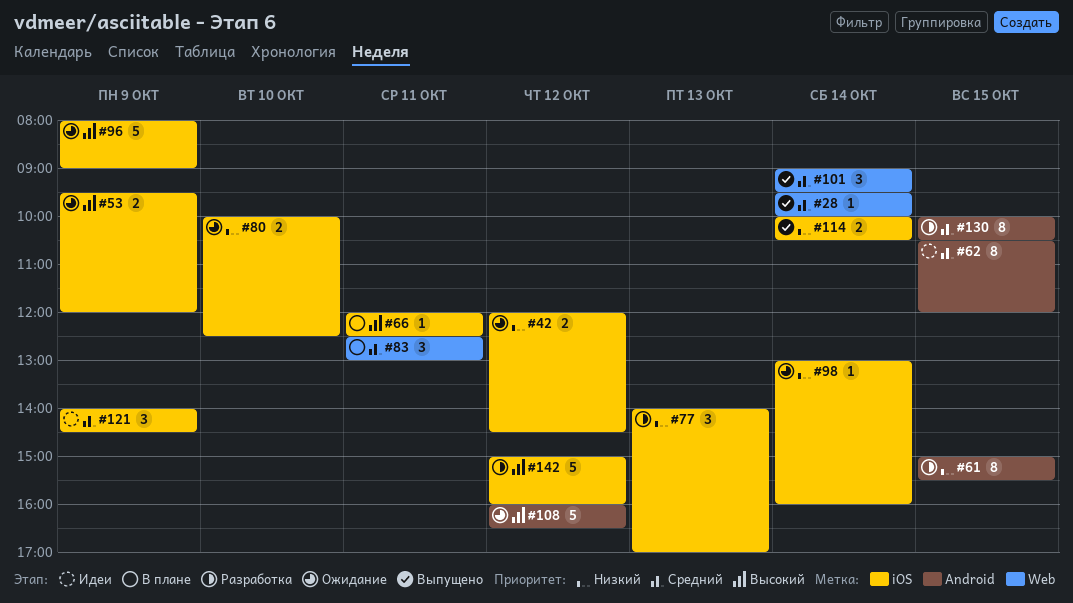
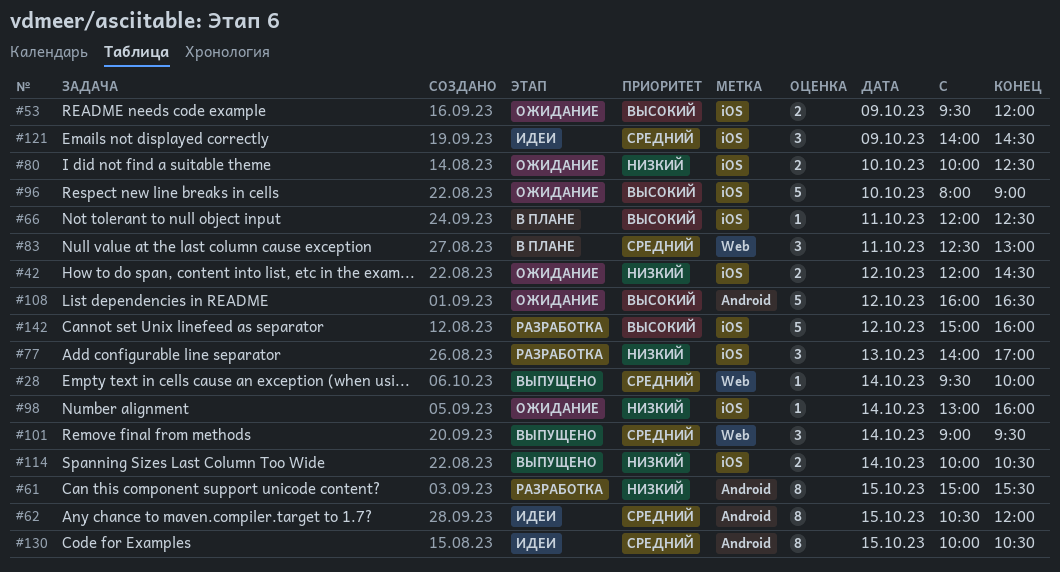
#96, day: Oct 9 -> Oct 10
#130, status: Разработка -> Идеи

